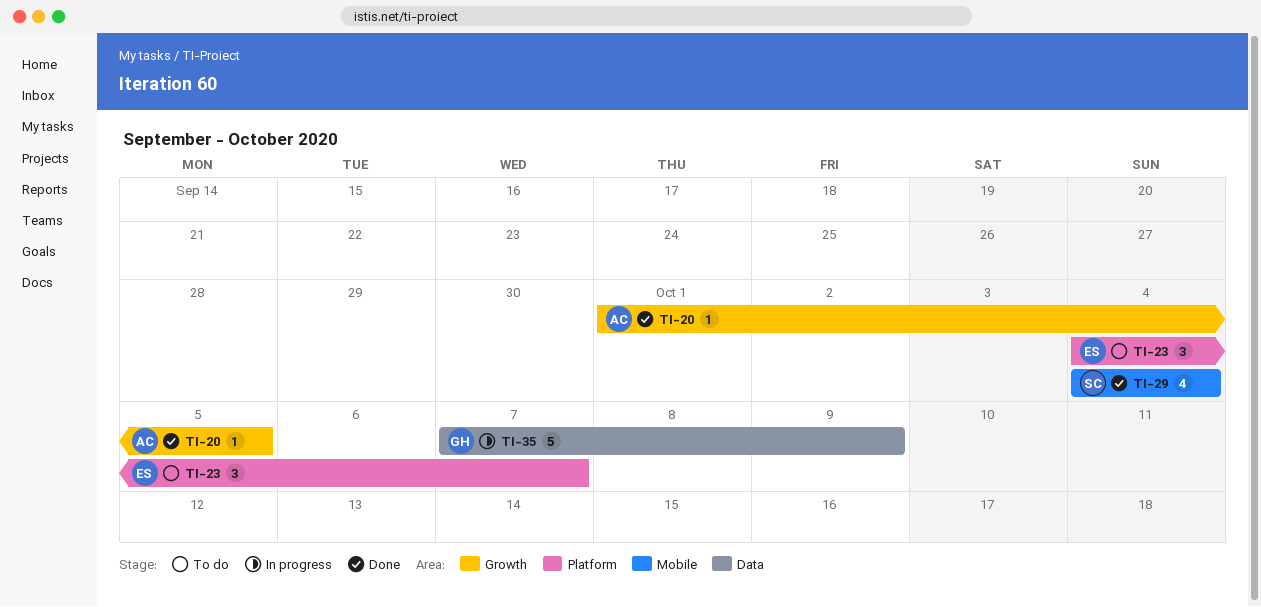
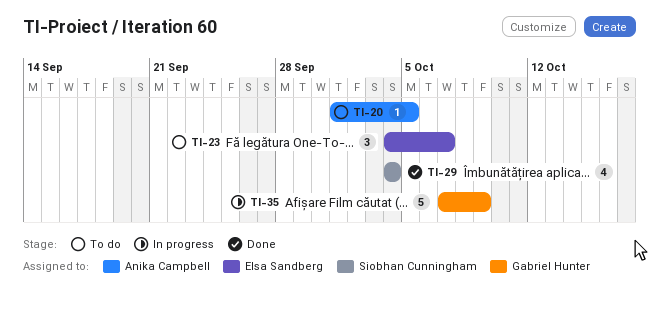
TI-20, status: Done -> To do

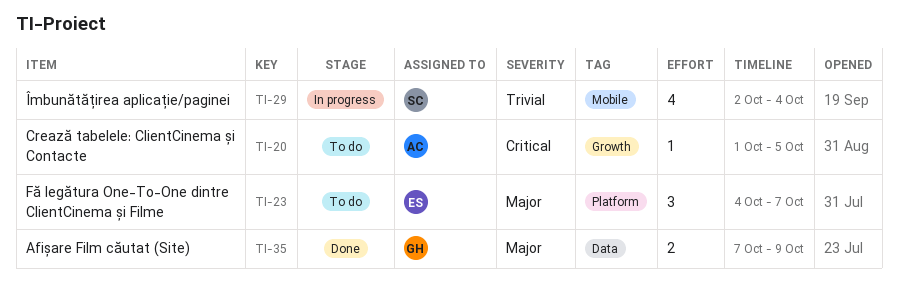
TI-29, status: Done -> In progress
TI-29, start: Oct 4 -> Oct 2
TI-35, status: In progress -> Done
TI-35, estimate: 5 -> 2

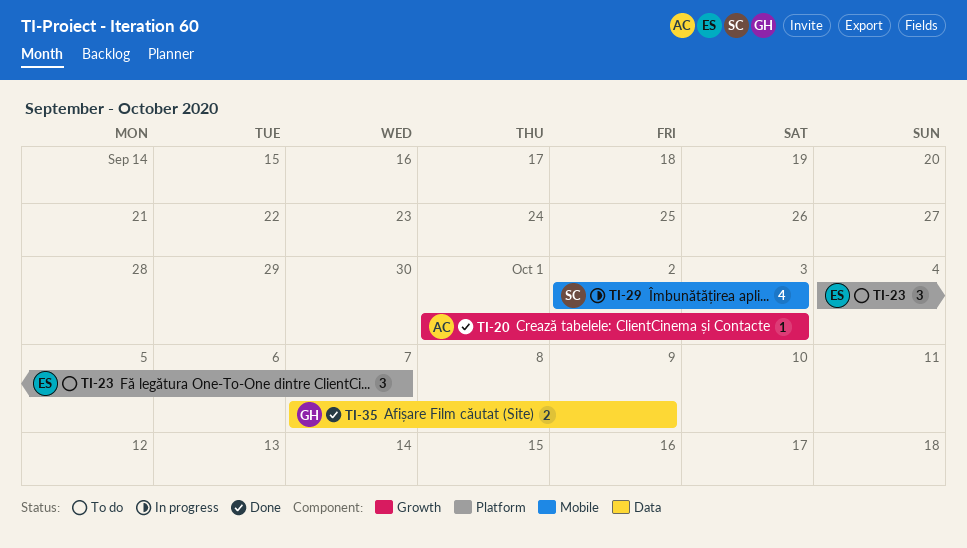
TI-20, status: To do -> Done
TI-20, due: Oct 5 -> Oct 3
TI-29, due: Oct 4 -> Oct 3

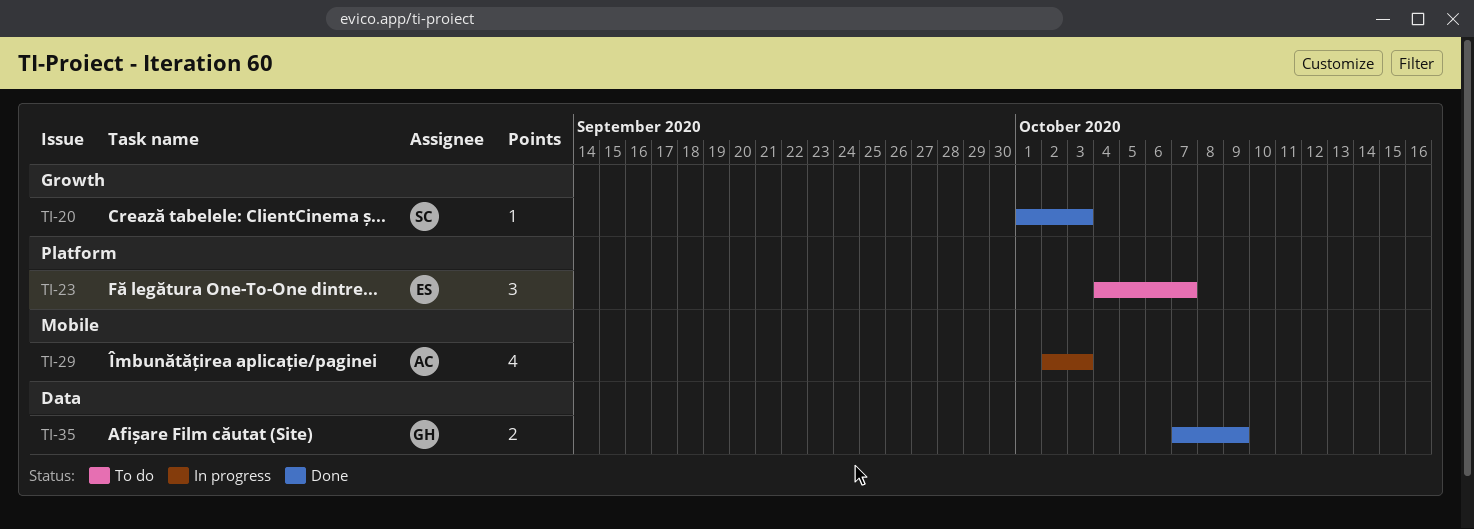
TI-20, owner: AC -> SC
TI-29, owner: SC -> AC

